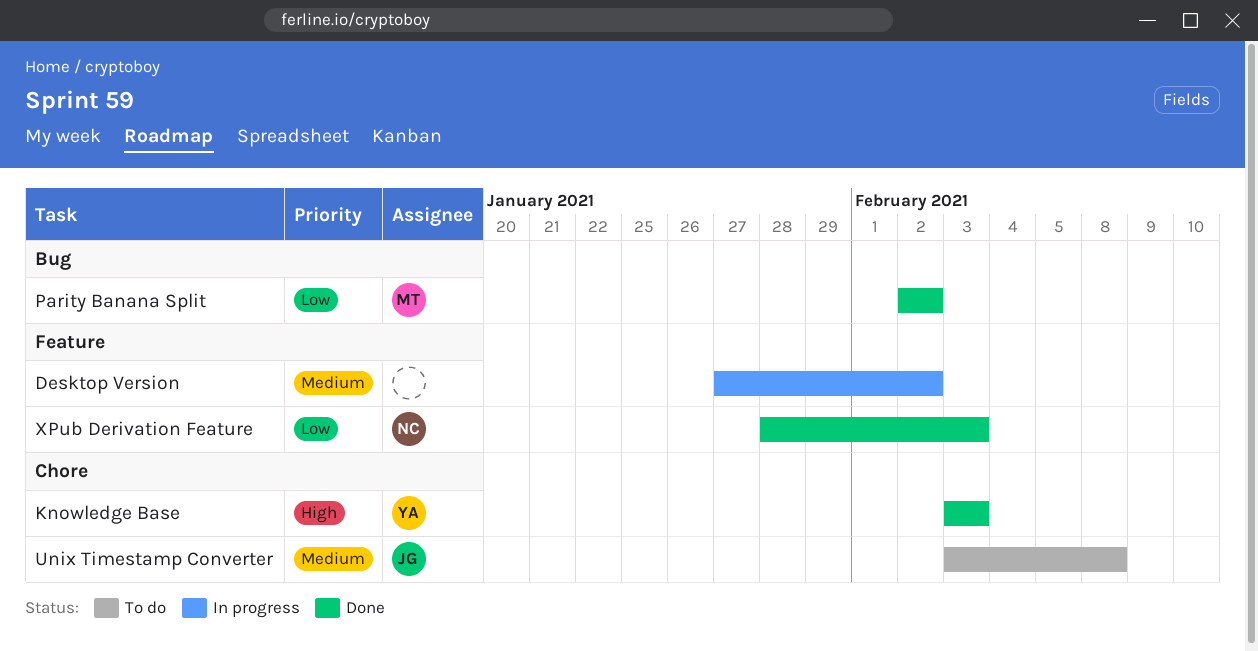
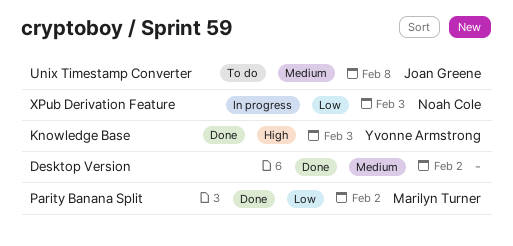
Desktop Version, status: In progress -> Done
XPub Derivation Feature, status: Done -> In progress

